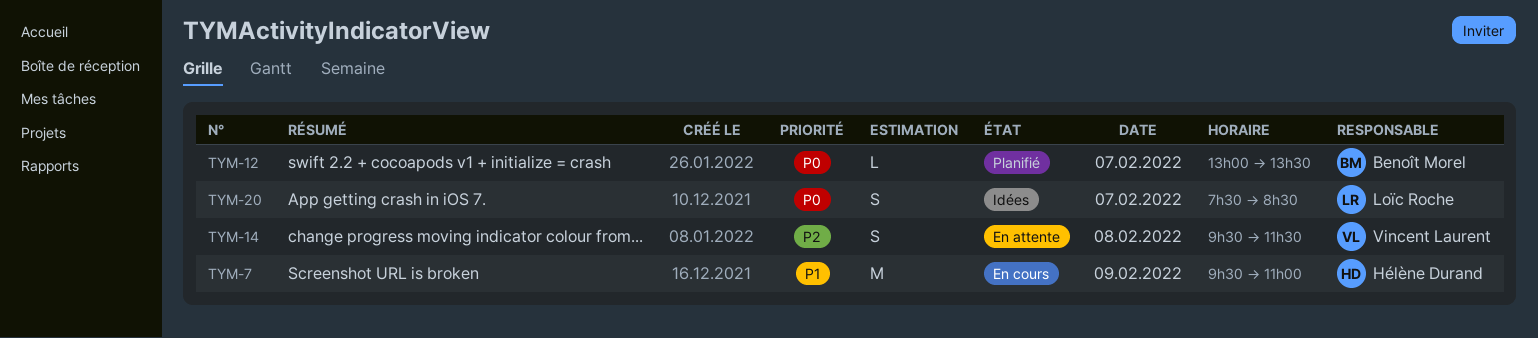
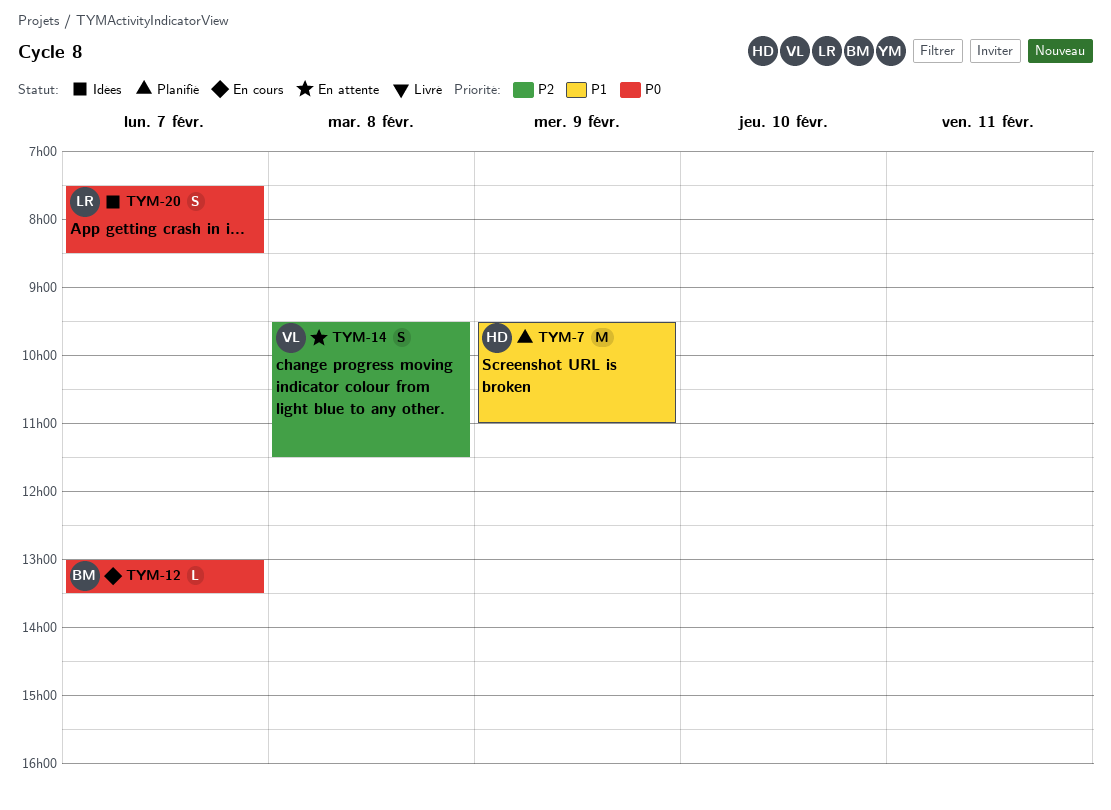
TYM-7, status: En cours -> Planifié
TYM-12, status: Planifié -> En cours

